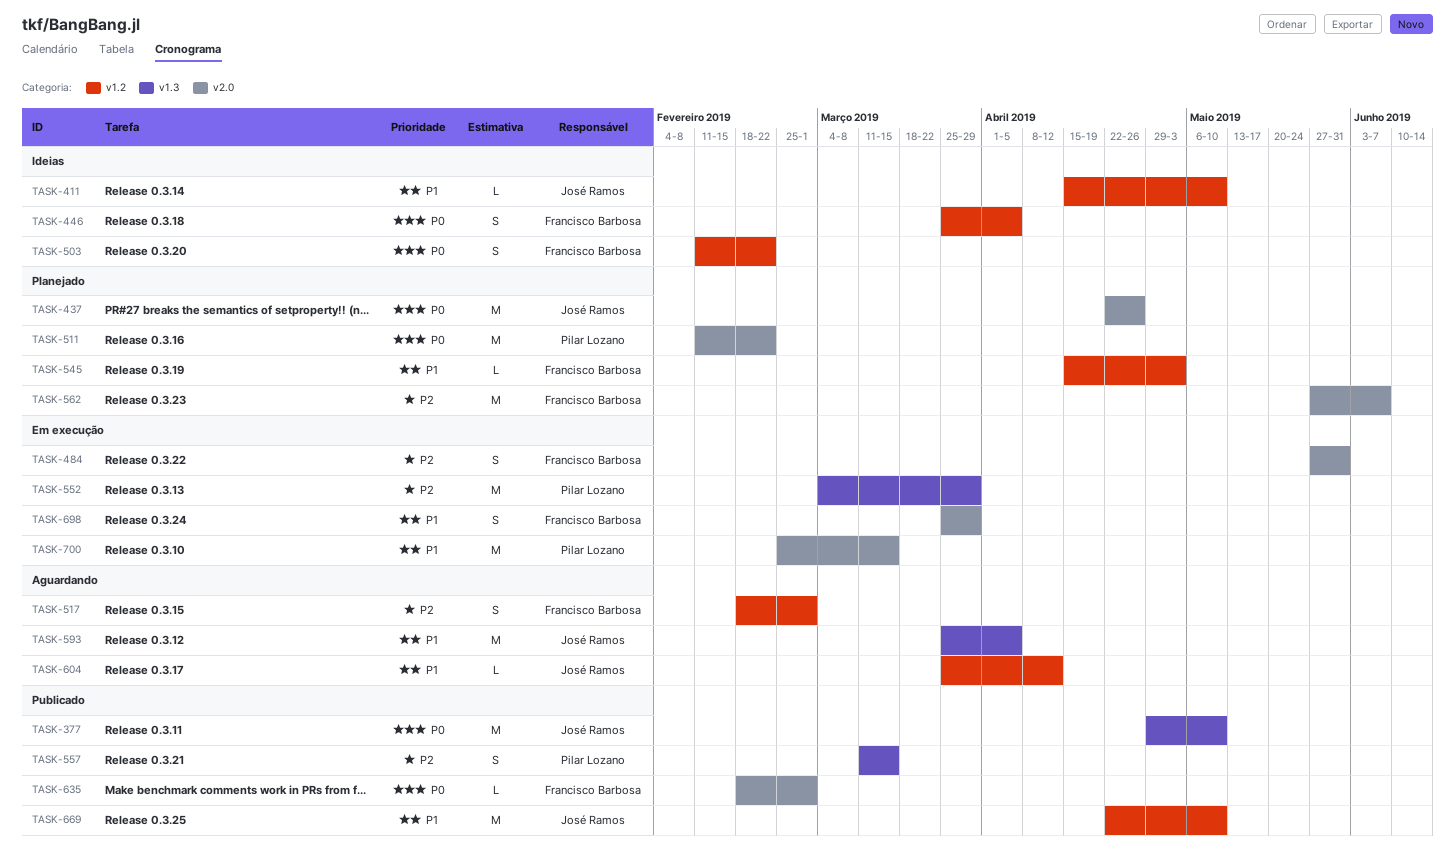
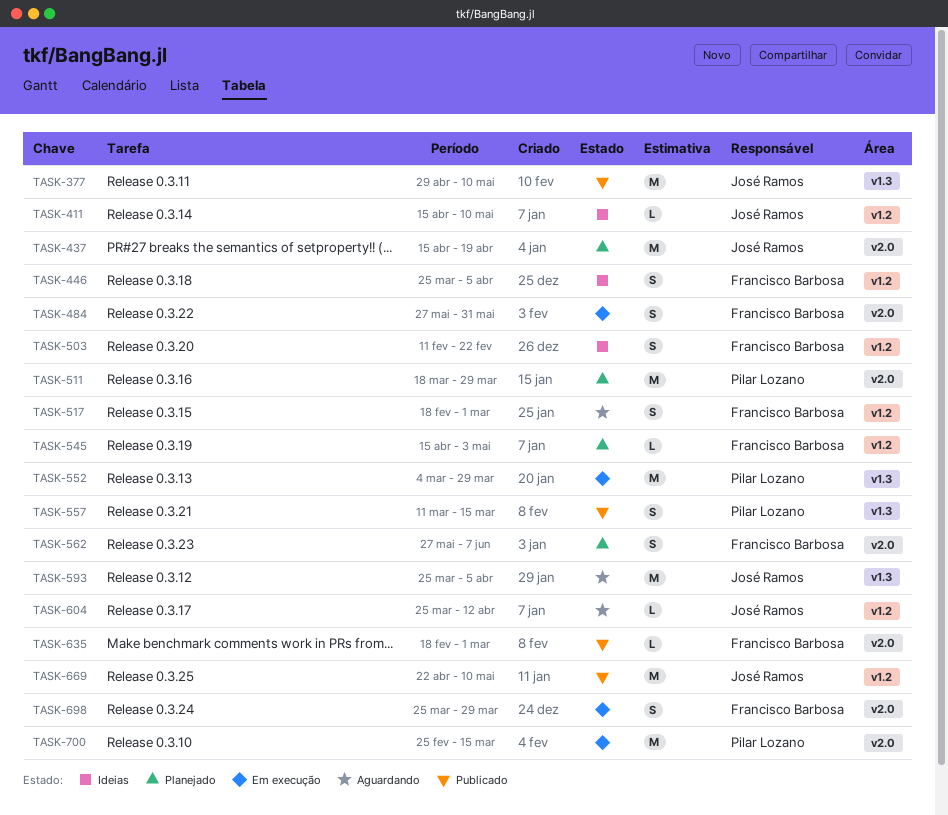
TASK-437, start: Apr 22 -> Apr 15
TASK-437, due: Apr 26 -> Apr 19
TASK-511, start: Feb 11 -> Mar 18
TASK-511, due: Feb 22 -> Mar 29
TASK-562, estimate: M -> S

